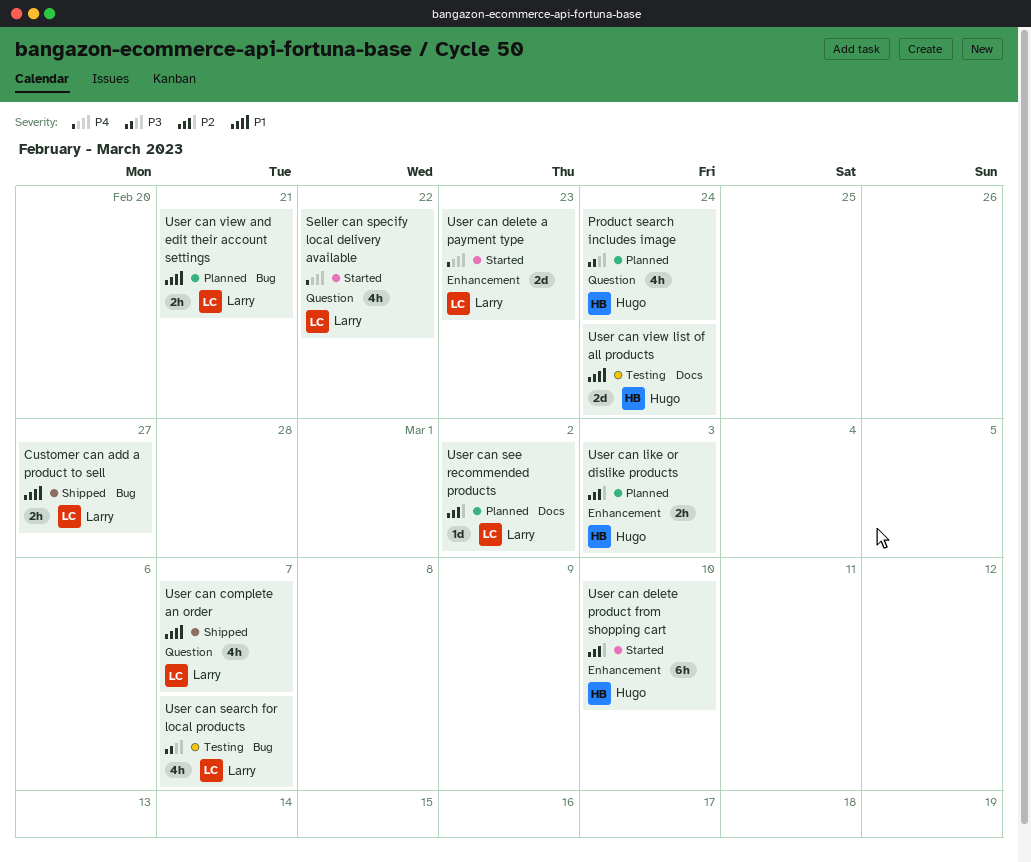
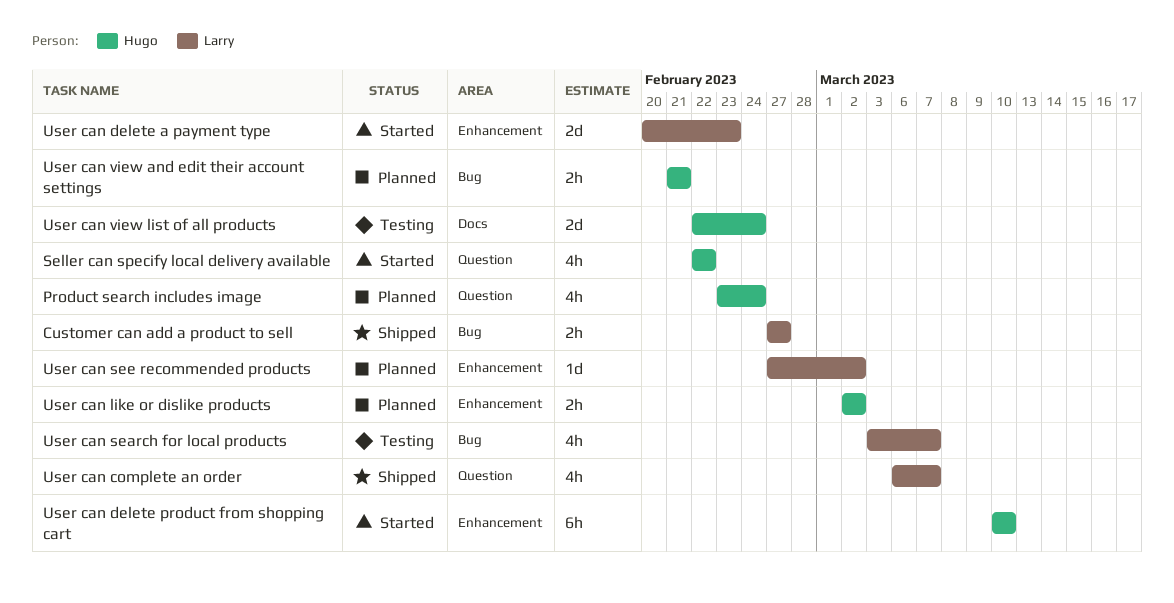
Seller can specify local delivery available, owner: Larry -> Hugo
User can like or dislike products, due: Mar 3 -> Mar 2
User can see recommended products, label: Docs -> Enhancement
User can view and edit their account settings, owner: Larry -> Hugo

